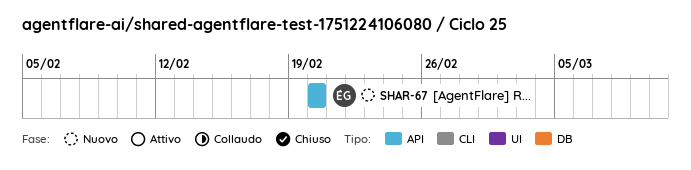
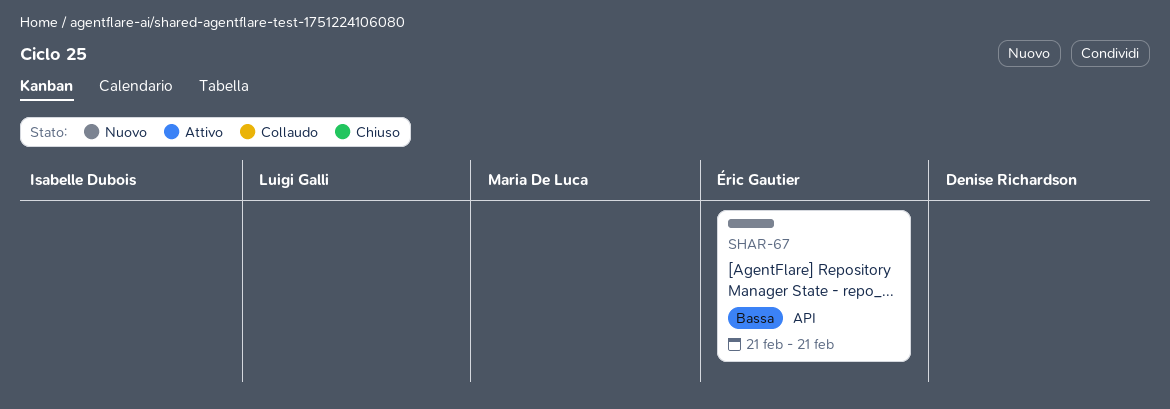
SHAR-67, start: Feb 20 -> Feb 21
SHAR-67, due: Feb 20 -> Feb 21

